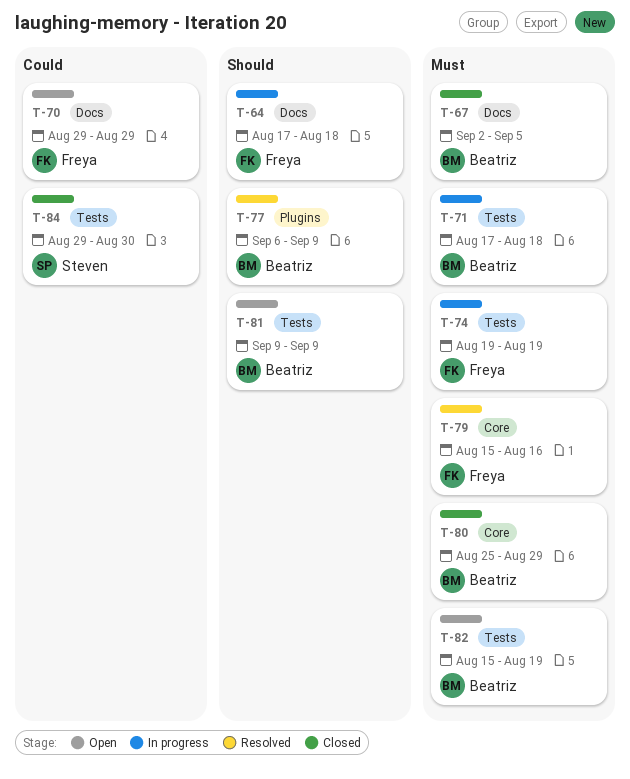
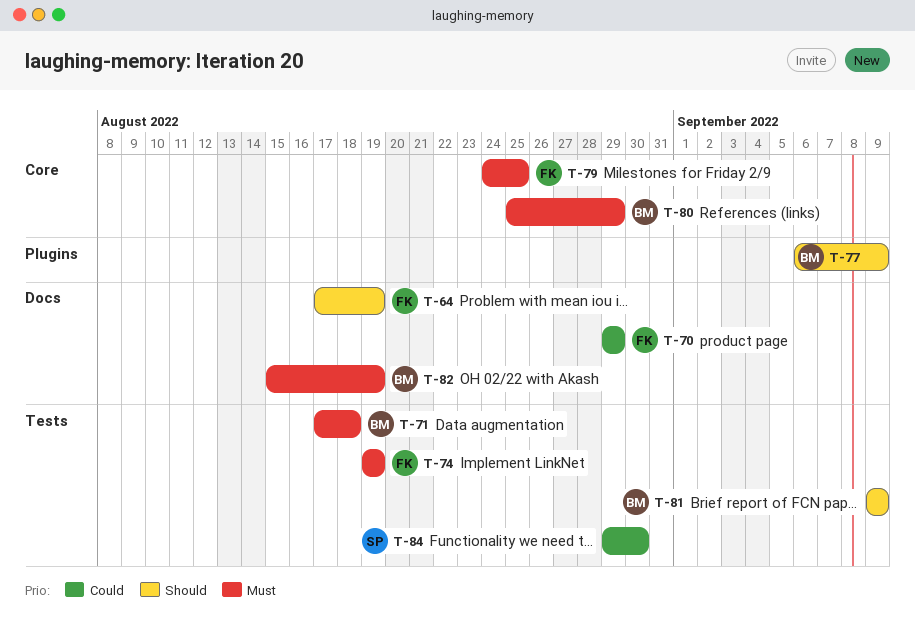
T-64, due: Aug 18 -> Aug 19
T-67: present -> none
T-79, start: Aug 15 -> Aug 24
T-79, due: Aug 16 -> Aug 25
T-82, label: Tests -> Docs

